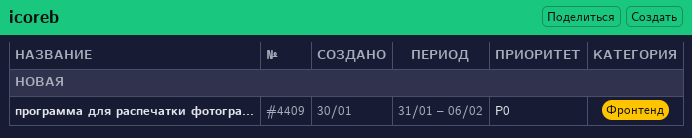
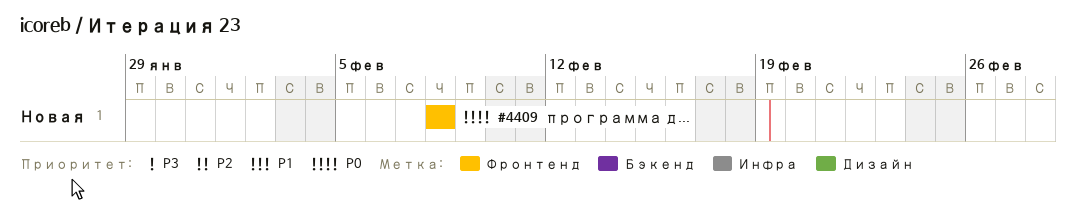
#4409, start: Jan 31 -> Feb 8
#4409, due: Feb 6 -> Feb 8

